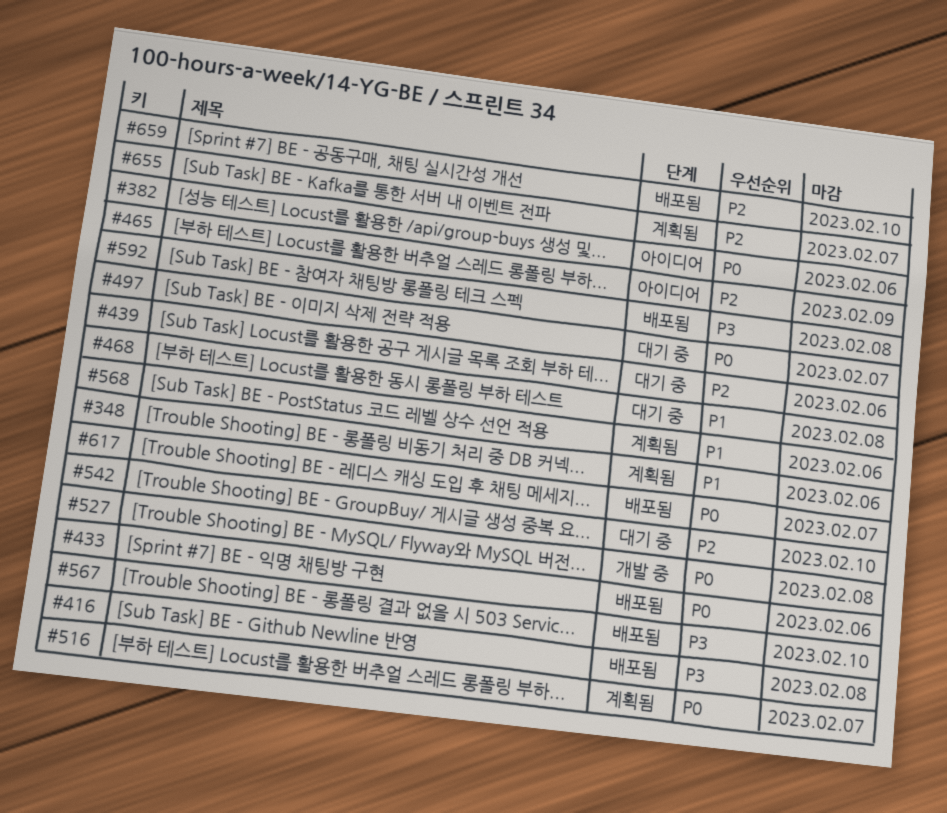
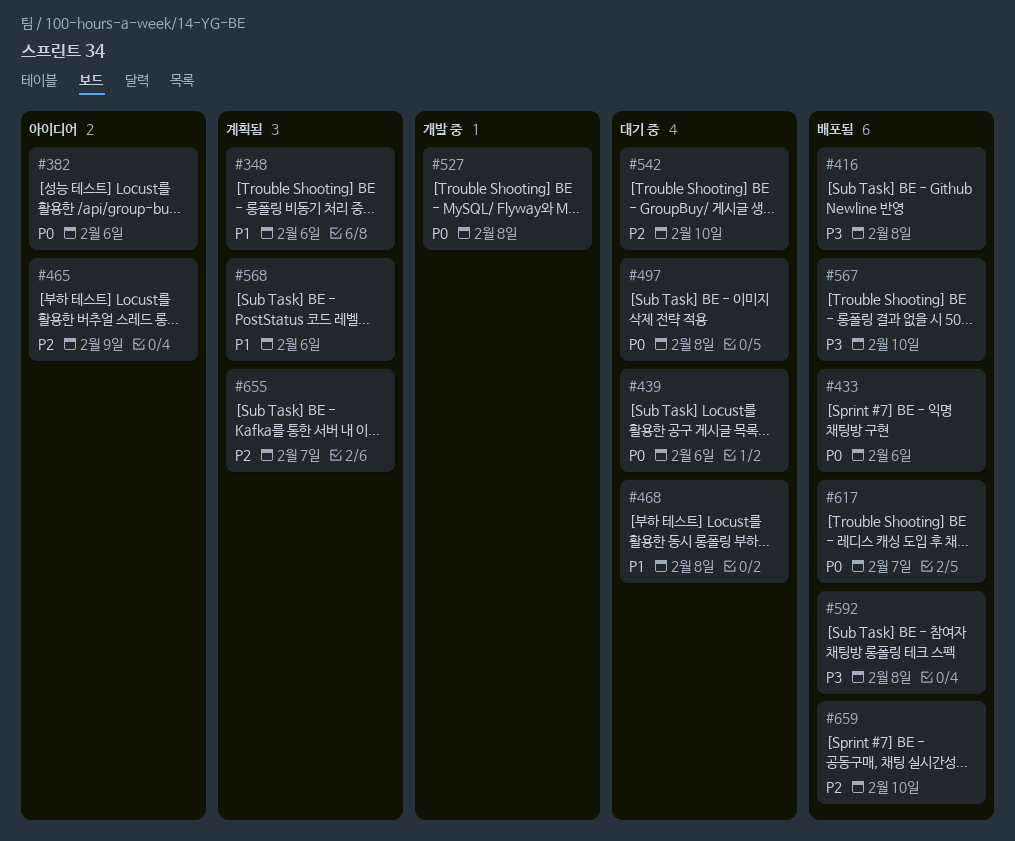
#439, priority: P2 -> P0
#497, due: Feb 7 -> Feb 8
#516: present -> none

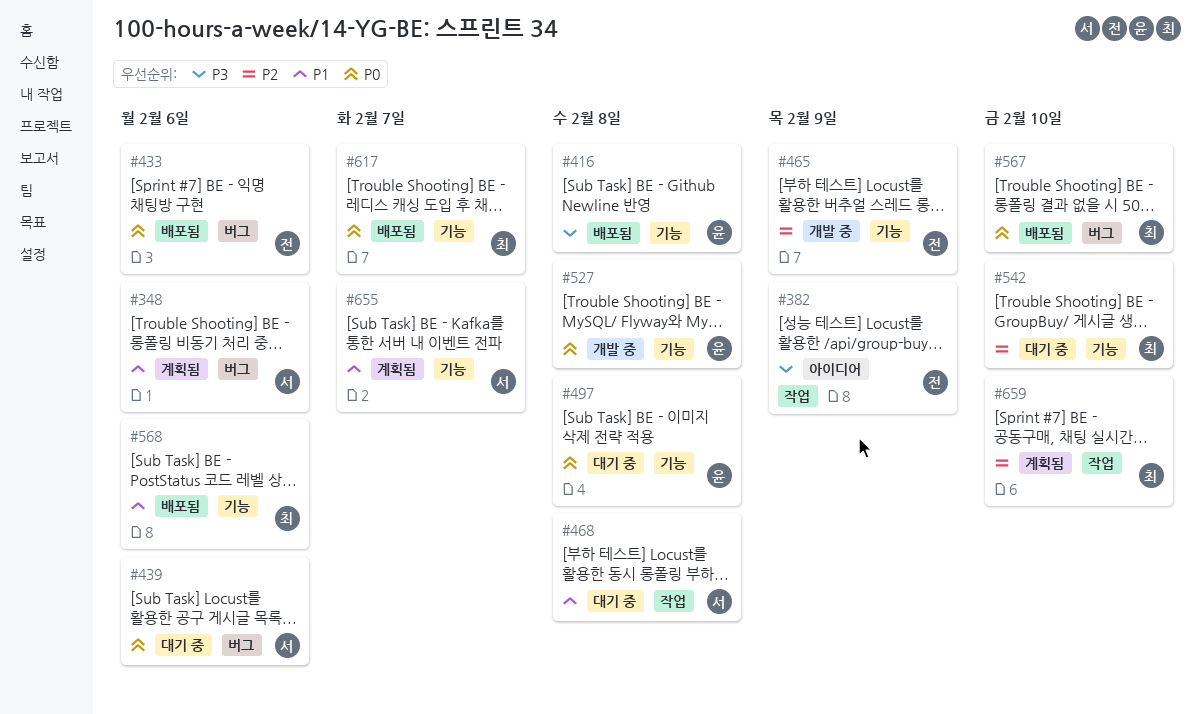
#382, priority: P0 -> P3
#382, due: Feb 6 -> Feb 9
#465, status: 아이디어 -> 개발 중
#567, priority: P3 -> P0
#568, status: 계획됨 -> 배포됨
#592: present -> none
#655, priority: P2 -> P1
#659, status: 배포됨 -> 계획됨

